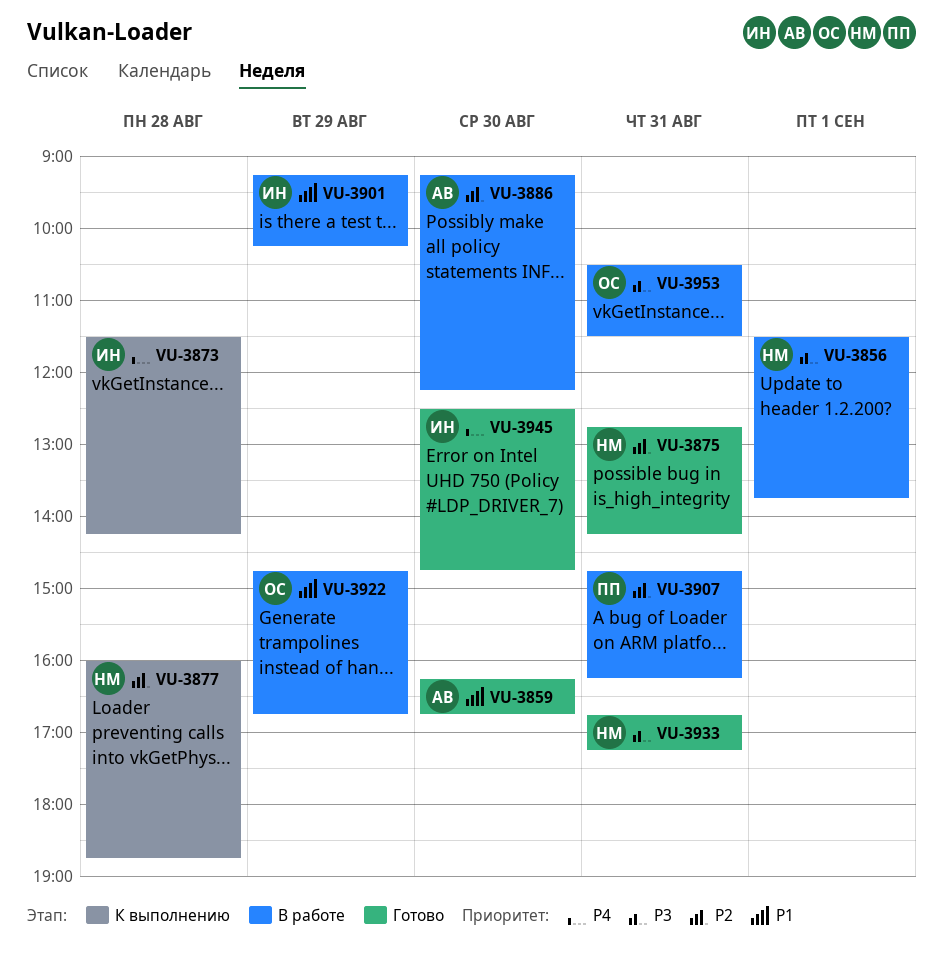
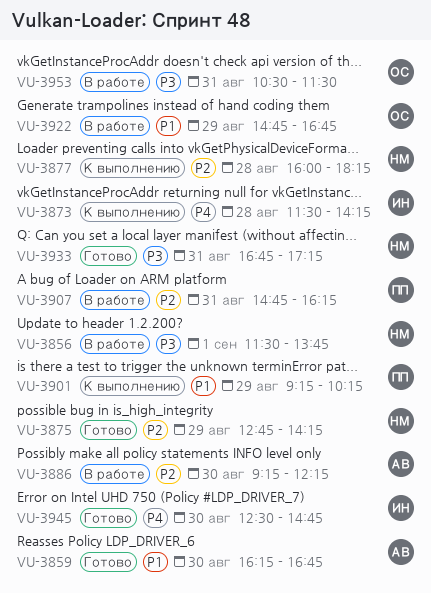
VU-3875, day: Aug 31 -> Aug 29
VU-3877, ends: 18:45 -> 18:15
VU-3901, status: В работе -> К выполнению
VU-3901, owner: ИН -> ПП

